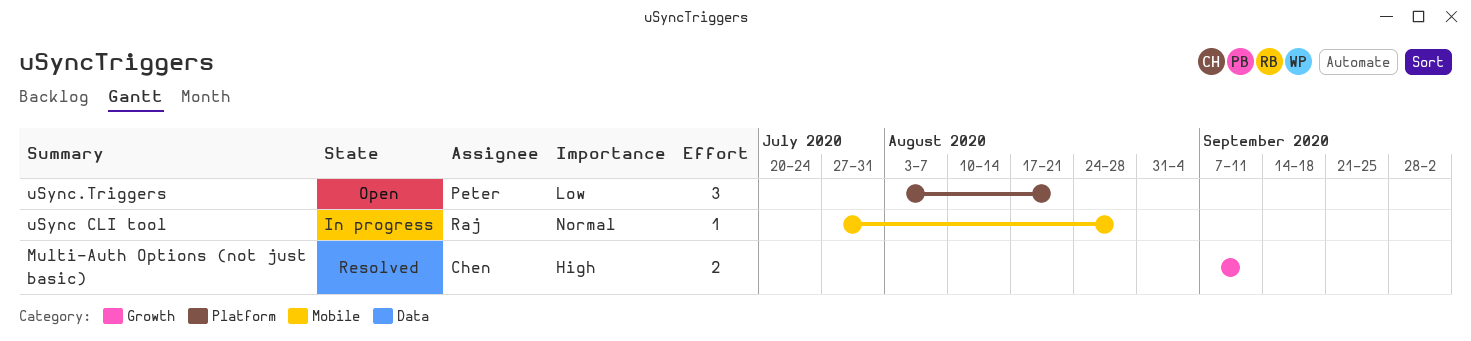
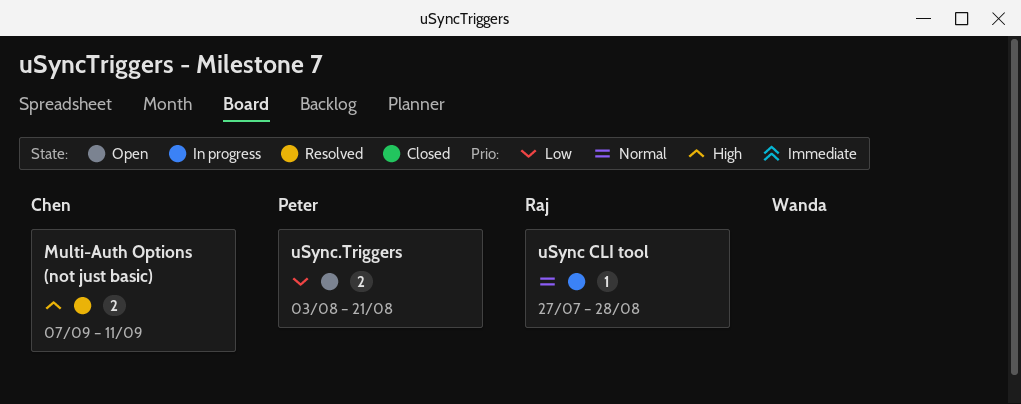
uSync.Triggers, estimate: 3 -> 2

